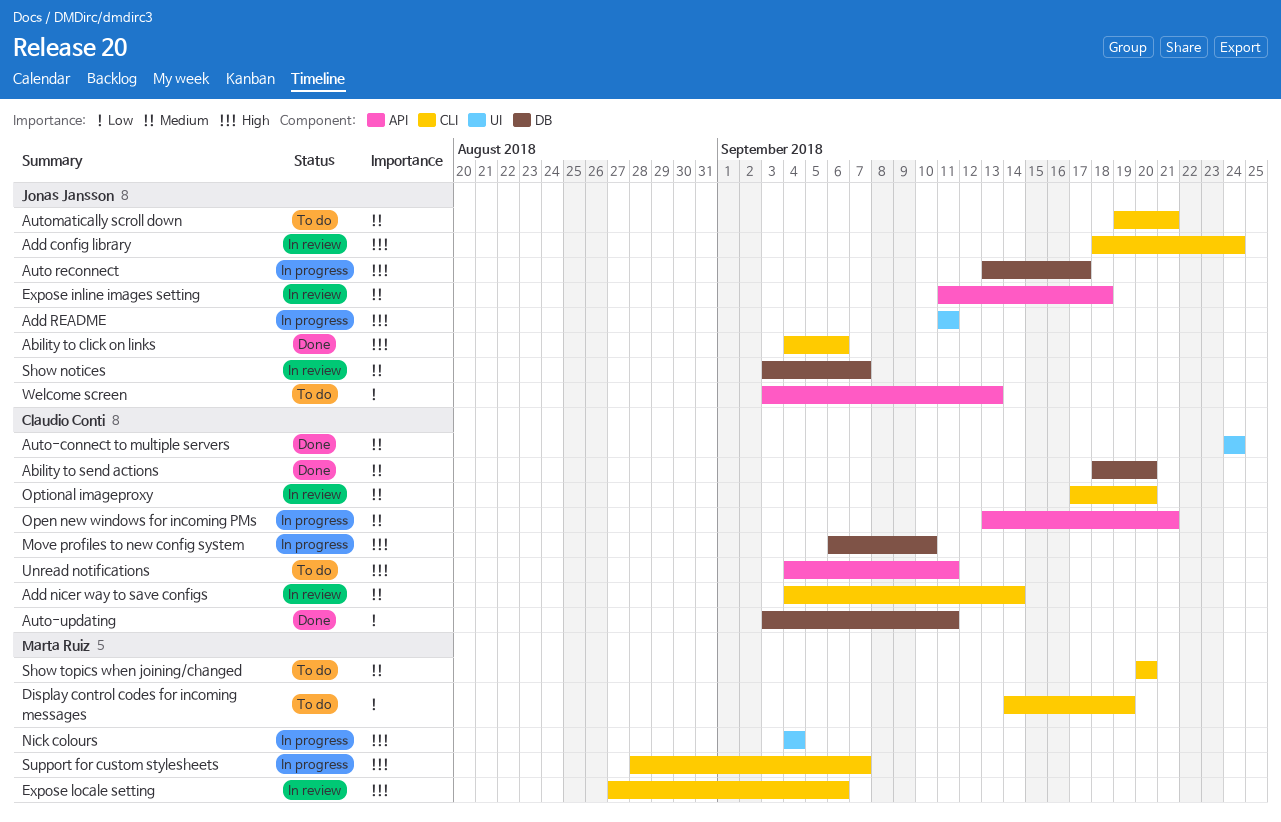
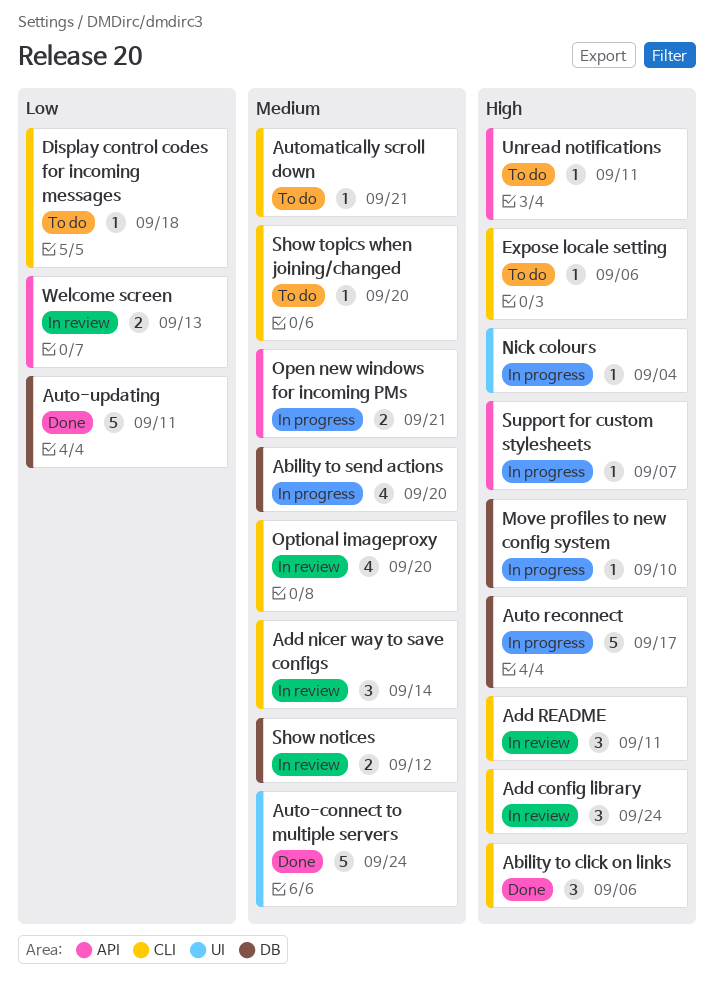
Ability to send actions, status: Done -> In progress
Add README, status: In progress -> In review
Add README, label: UI -> CLI
Display control codes for incoming messages, due: Sep 19 -> Sep 18
Expose inline images setting: present -> none
Expose locale setting, status: In review -> To do
Show notices, due: Sep 7 -> Sep 12
Support for custom stylesheets, label: CLI -> API
Welcome screen, status: To do -> In review

